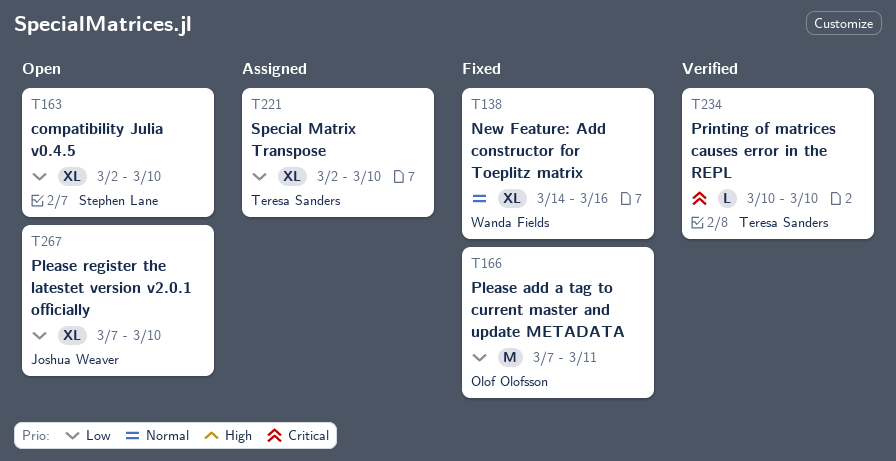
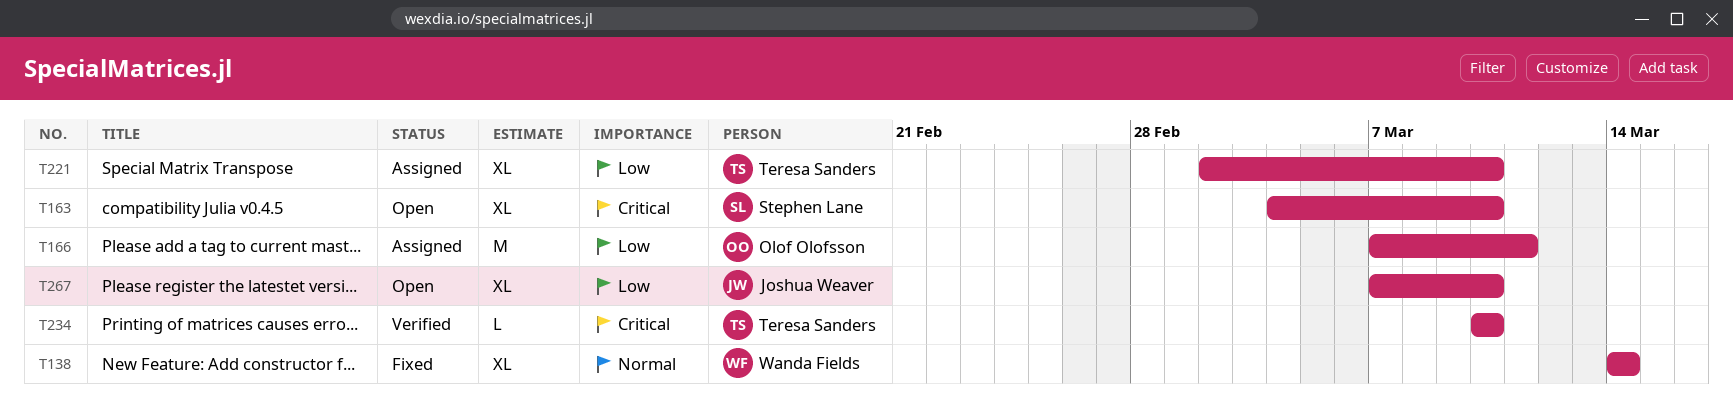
T138, due: Mar 16 -> Mar 14
T163, priority: Low -> Critical
T163, start: Mar 2 -> Mar 4
T166, status: Fixed -> Assigned

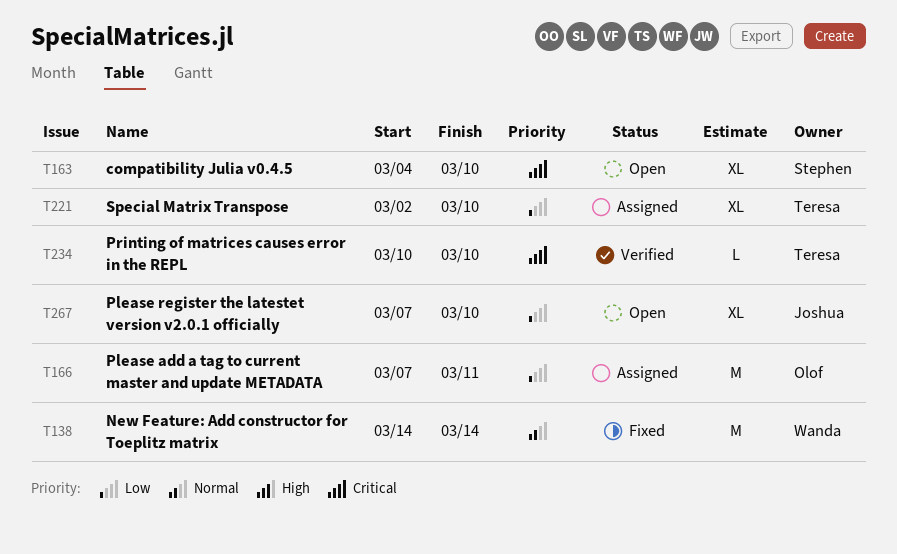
T138, estimate: XL -> M

